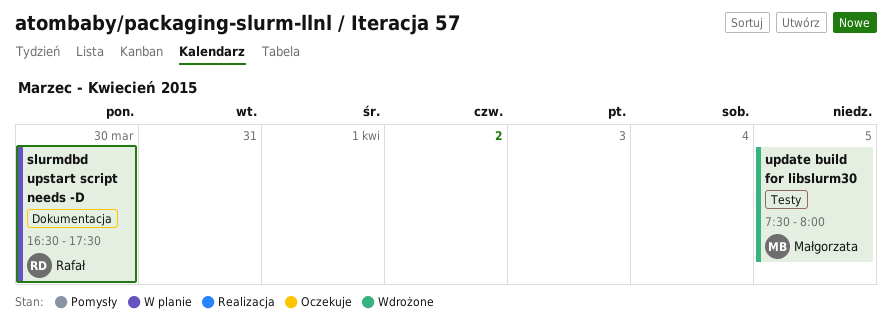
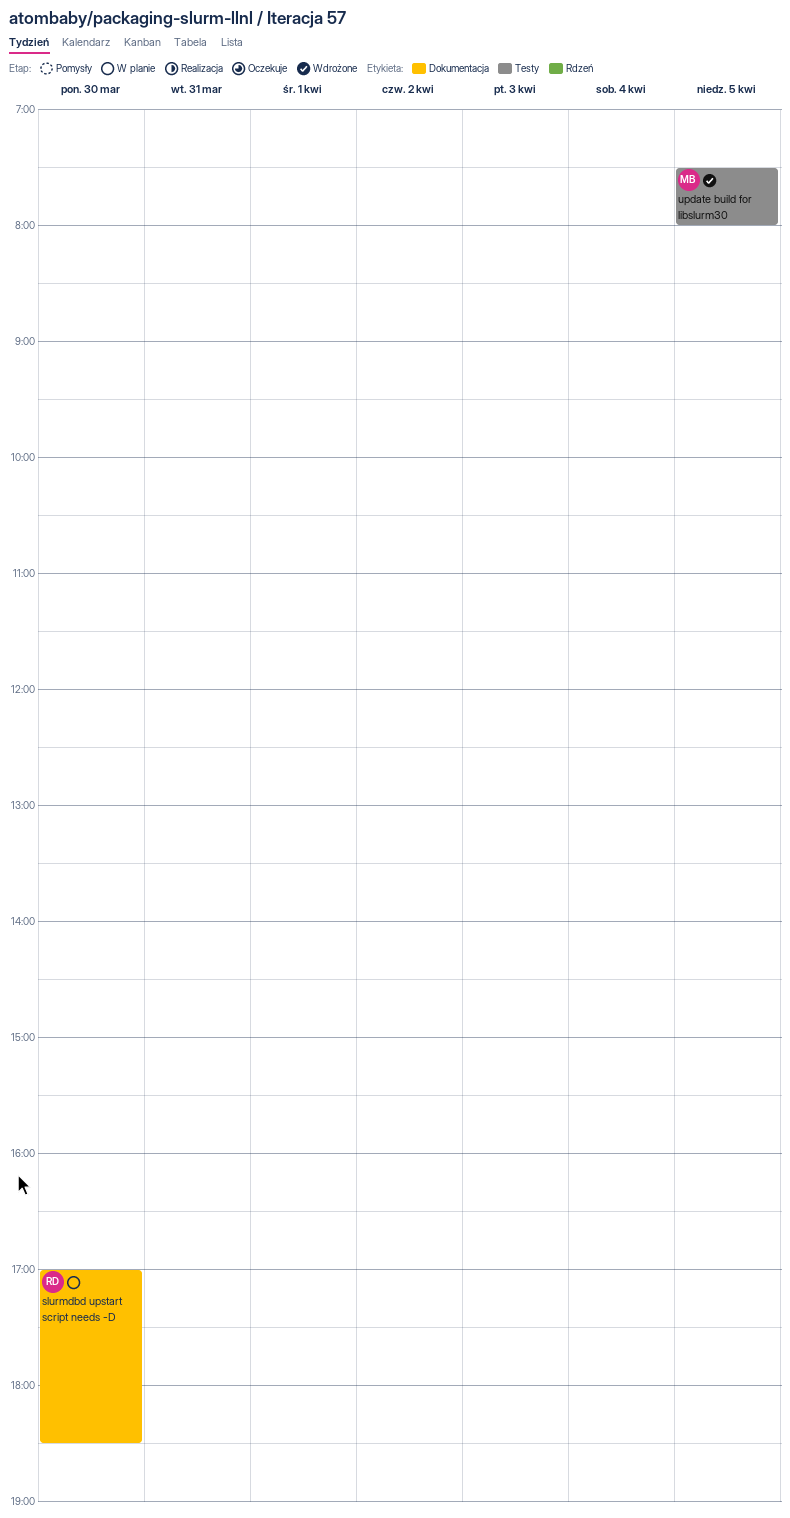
slurmdbd upstart script needs -D, begins: 16:30 -> 17:00
slurmdbd upstart script needs -D, ends: 17:30 -> 18:30

